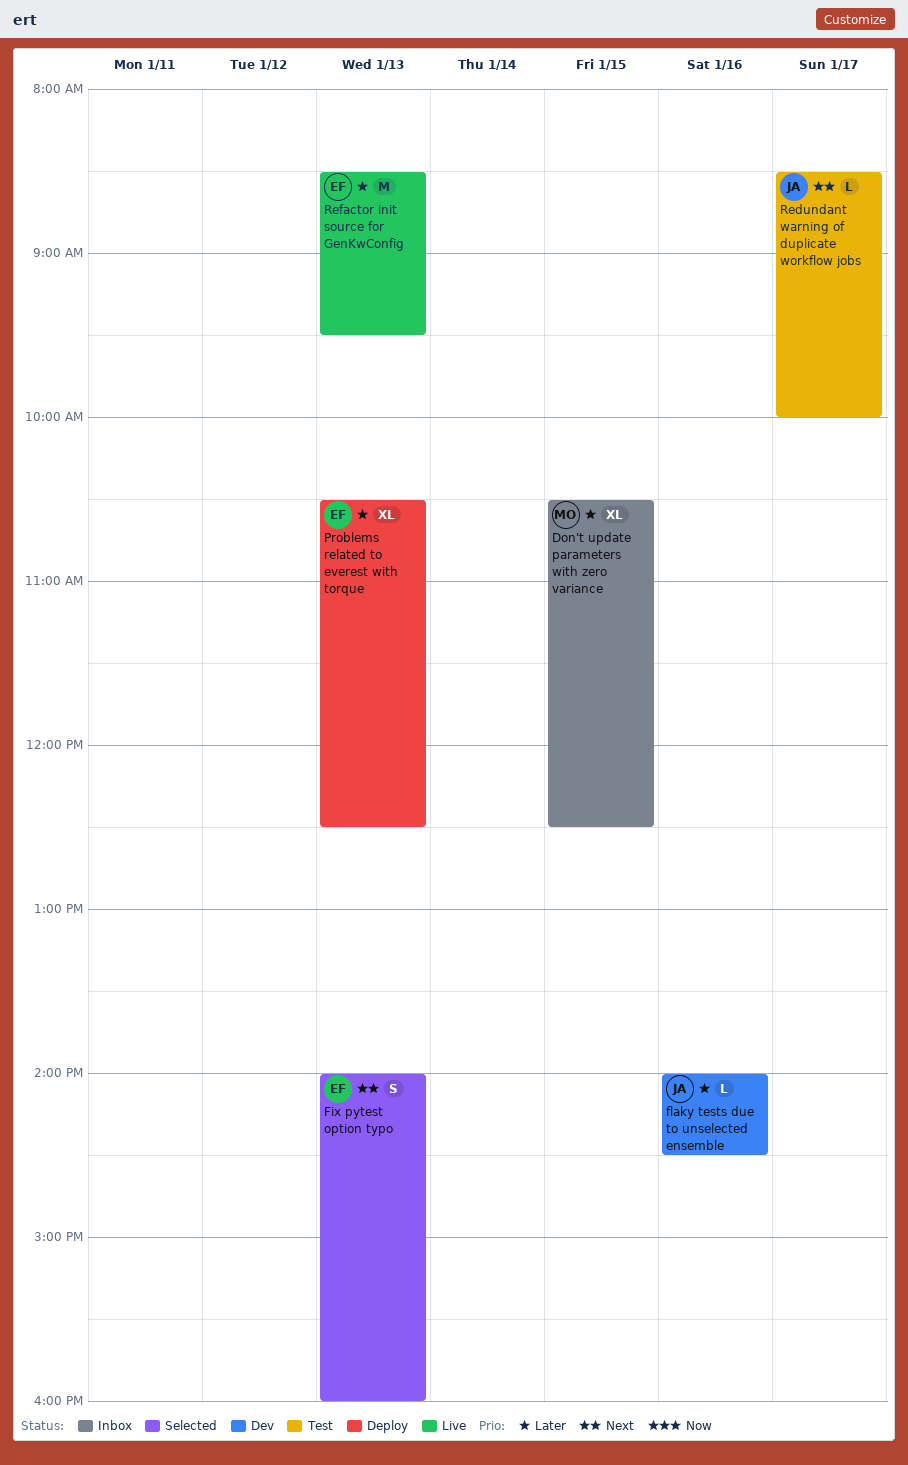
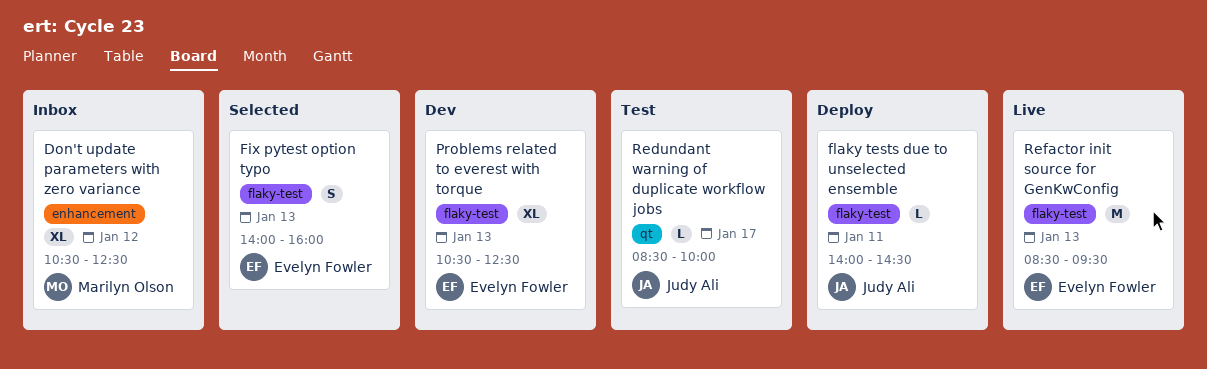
Don't update parameters with zero variance, day: Jan 15 -> Jan 12
flaky tests due to unselected ensemble, status: Dev -> Deploy
flaky tests due to unselected ensemble, day: Jan 16 -> Jan 11
Problems related to everest with torque, status: Deploy -> Dev

